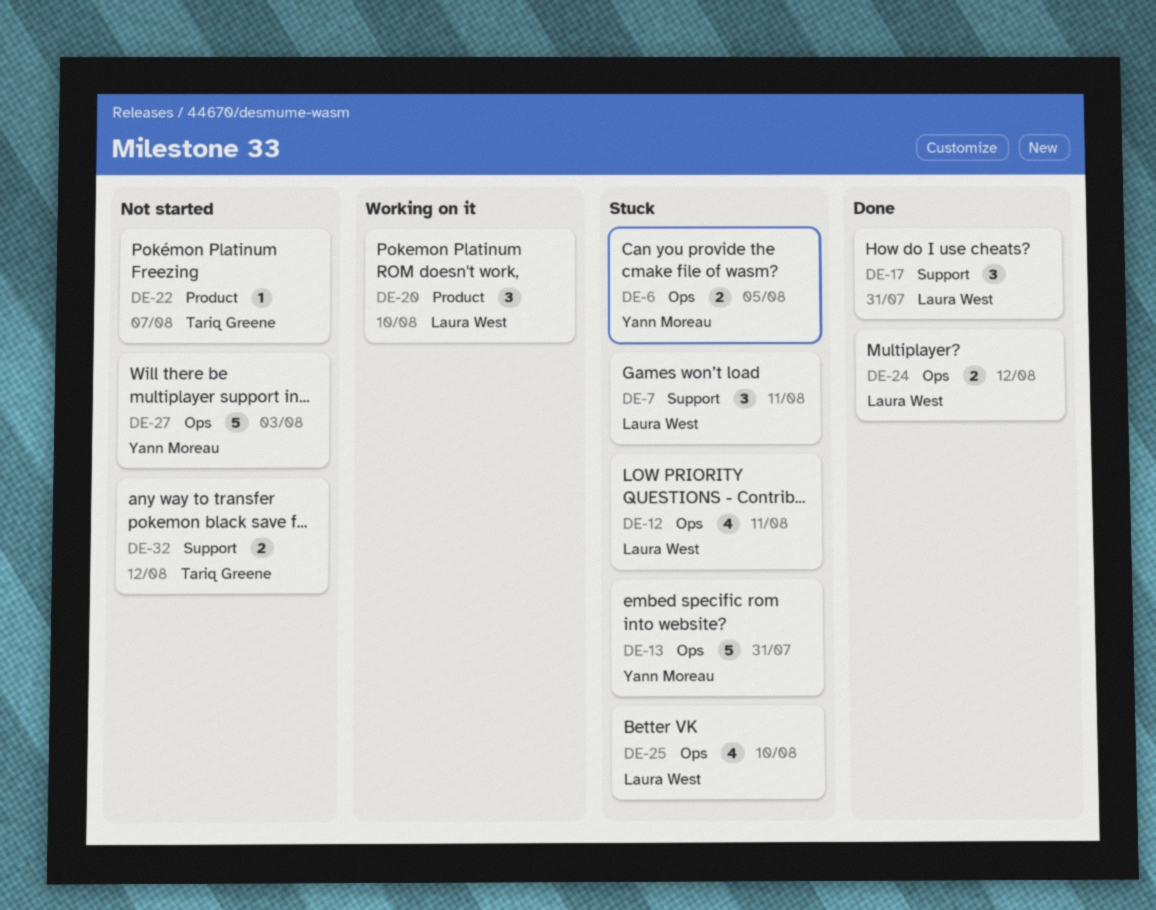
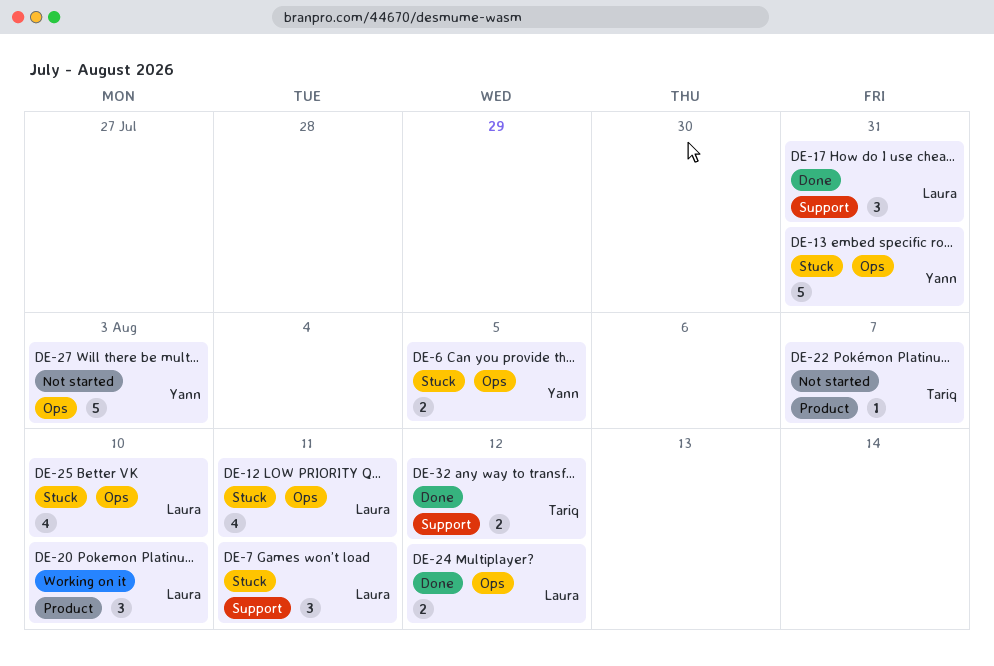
DE-32, status: Not started -> Done

